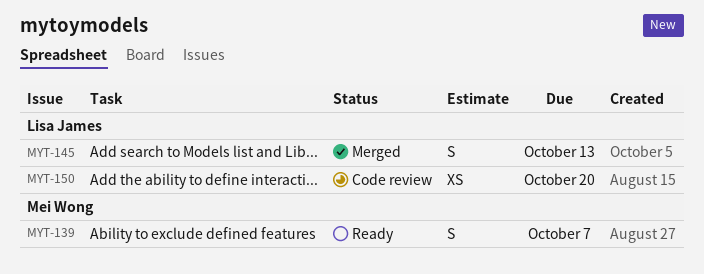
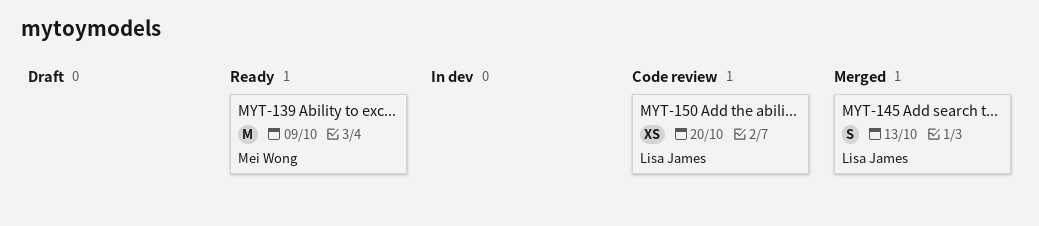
MYT-139, estimate: S -> M
MYT-139, due: Oct 7 -> Oct 9

